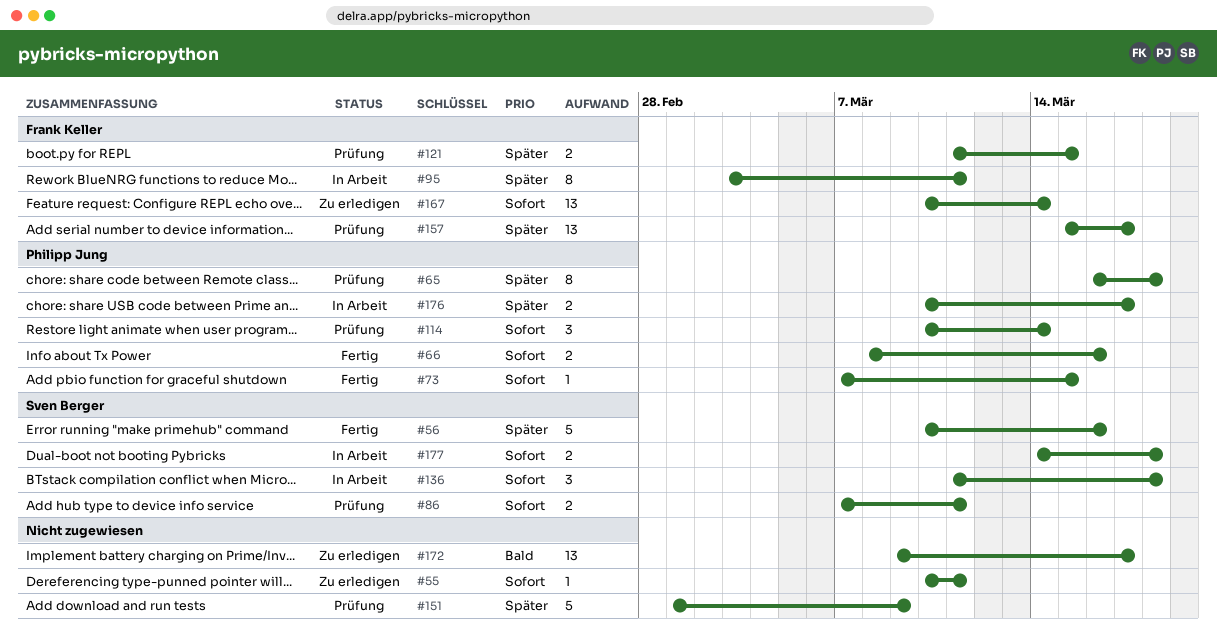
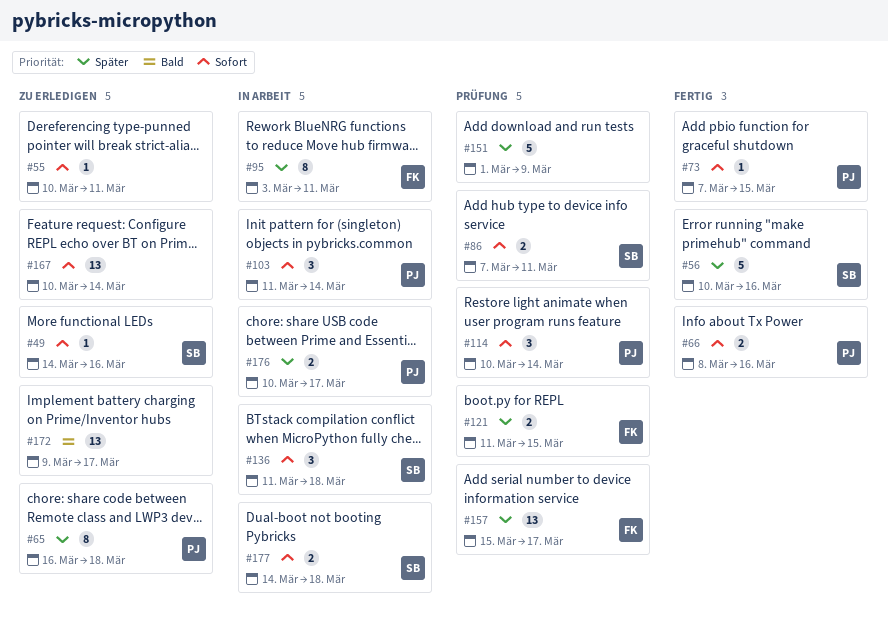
#49: none -> present
#65, status: Prüfung -> Zu erledigen
#103: none -> present
#167, owner: Frank Keller -> none

